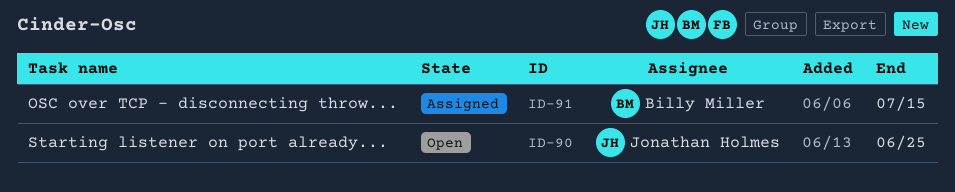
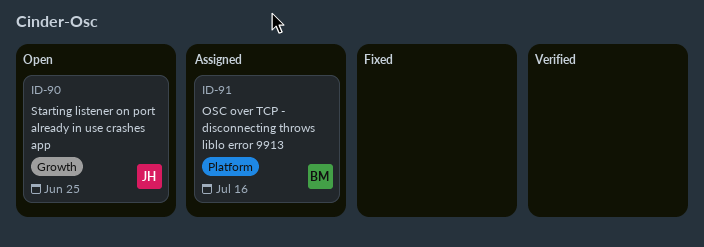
ID-91, due: Jul 15 -> Jul 16

